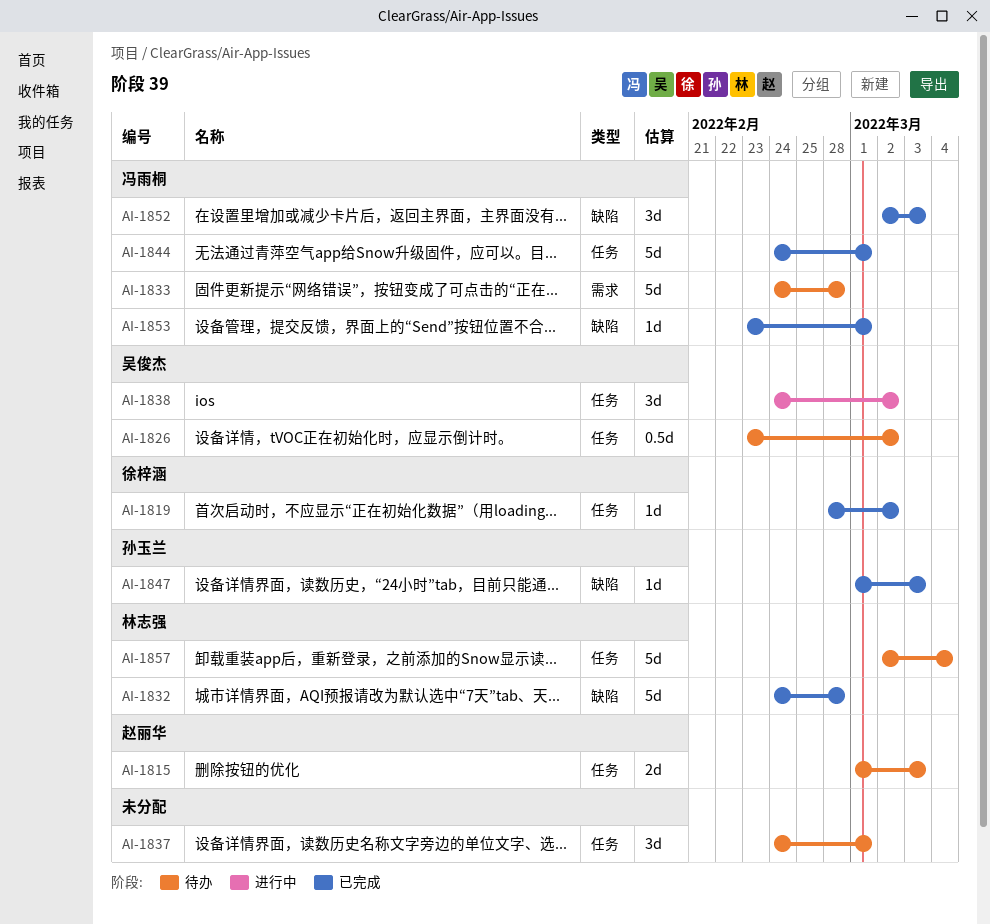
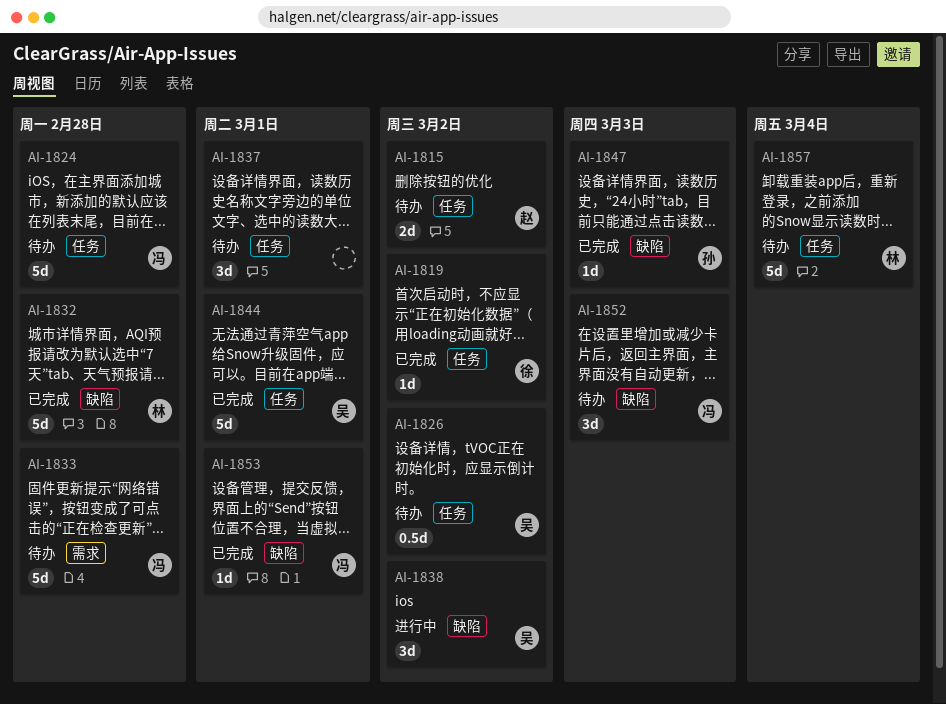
AI-1815, due: Mar 3 -> Mar 2
AI-1824: none -> present
AI-1838, label: 任务 -> 缺陷
AI-1844, owner: 冯雨桐 -> 吴俊杰
AI-1852, status: 已完成 -> 待办

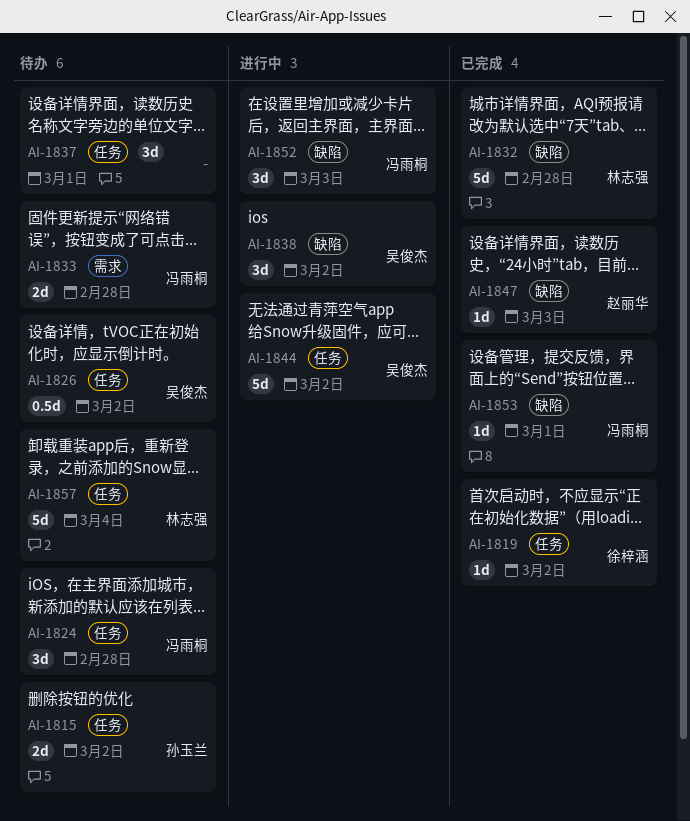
AI-1815, owner: 赵丽华 -> 孙玉兰
AI-1824, estimate: 5d -> 3d
AI-1833, estimate: 5d -> 2d
AI-1844, status: 已完成 -> 进行中
AI-1844, due: Mar 1 -> Mar 2
AI-1847, owner: 孙玉兰 -> 赵丽华
AI-1852, status: 待办 -> 进行中

